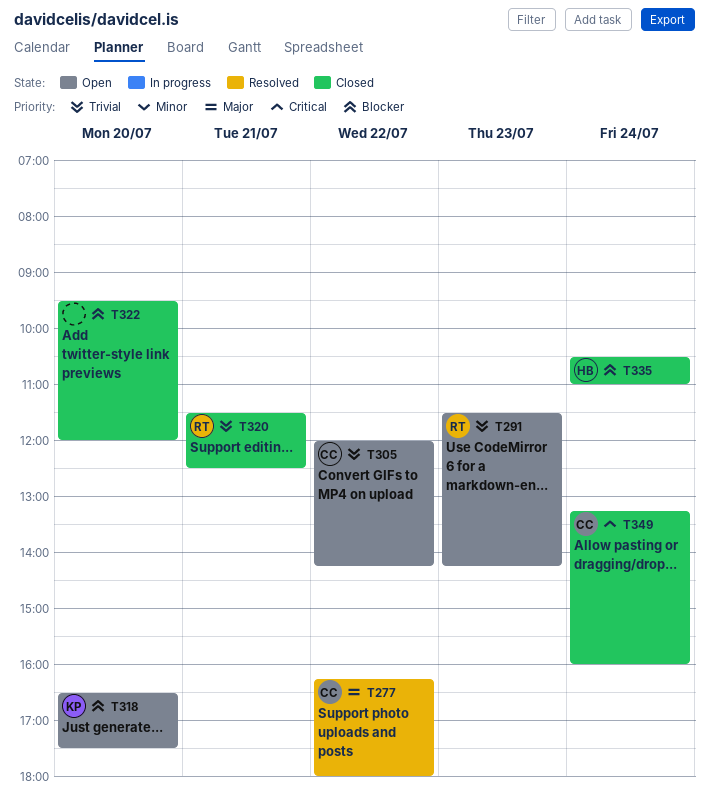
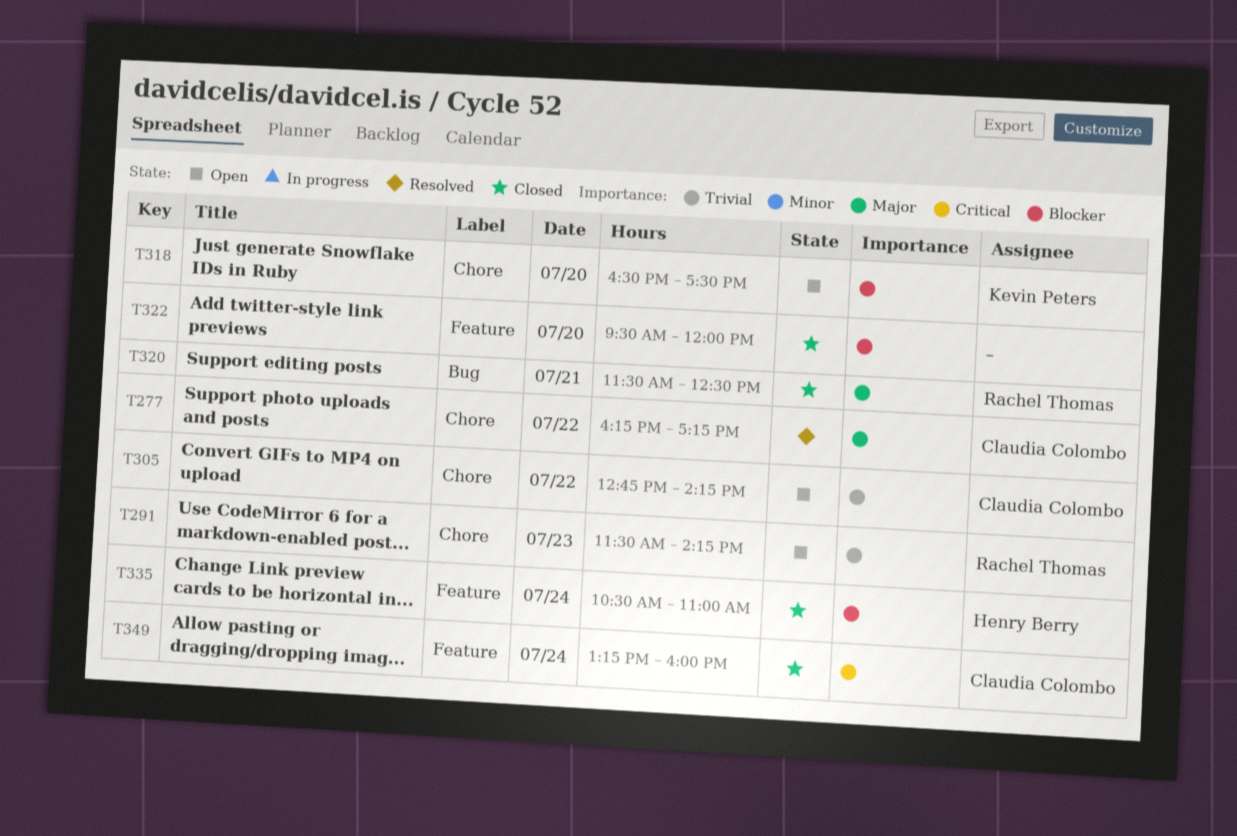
T277, ends: 18:00 -> 17:15
T305, begins: 12:00 -> 12:45
T320, priority: Trivial -> Major

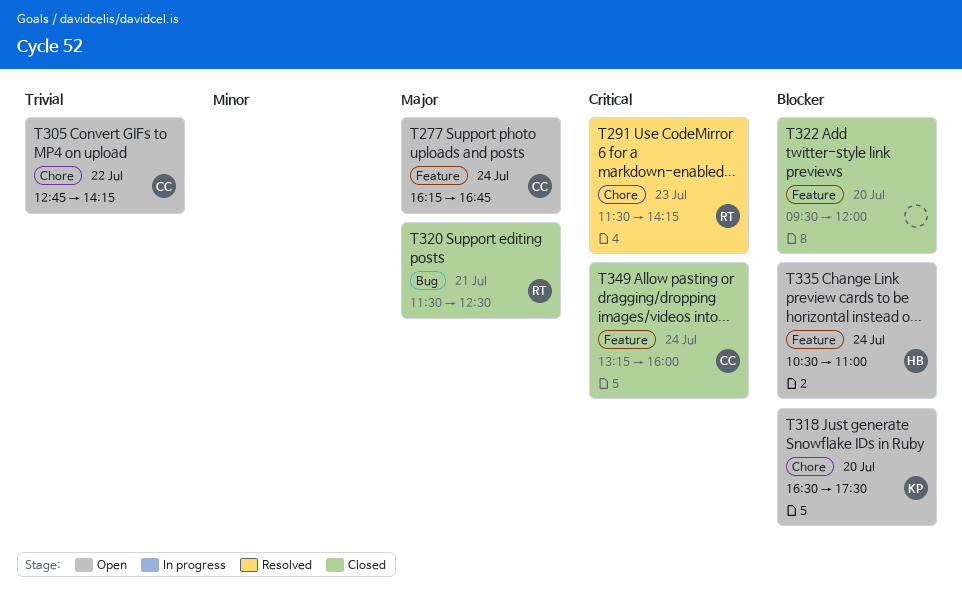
T277, status: Resolved -> Open
T277, label: Chore -> Feature
T277, day: Jul 22 -> Jul 24
T277, ends: 17:15 -> 16:45
T291, status: Open -> Resolved
T291, priority: Trivial -> Critical
T335, status: Closed -> Open

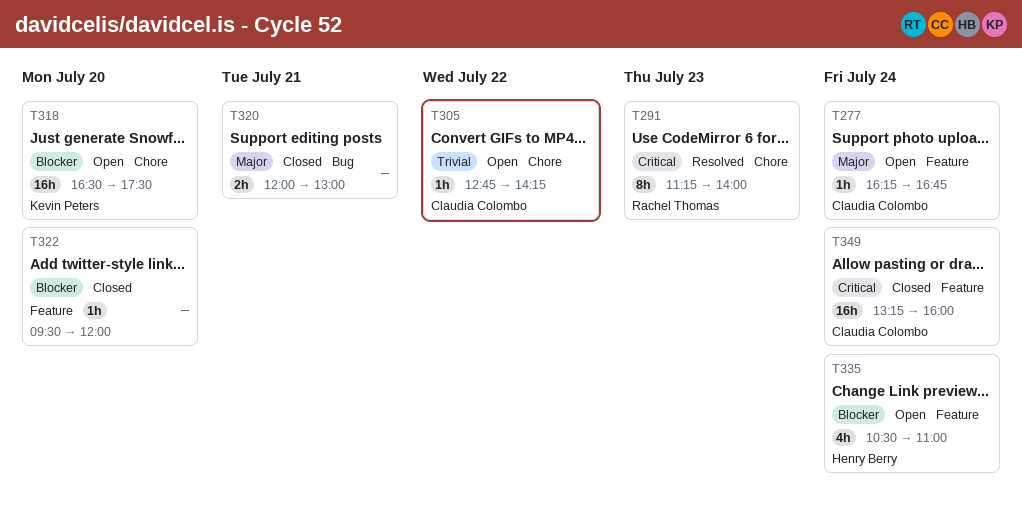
T291, begins: 11:30 -> 11:15
T291, ends: 14:15 -> 14:00
T320, owner: Rachel Thomas -> none
T320, begins: 11:30 -> 12:00
T320, ends: 12:30 -> 13:00

